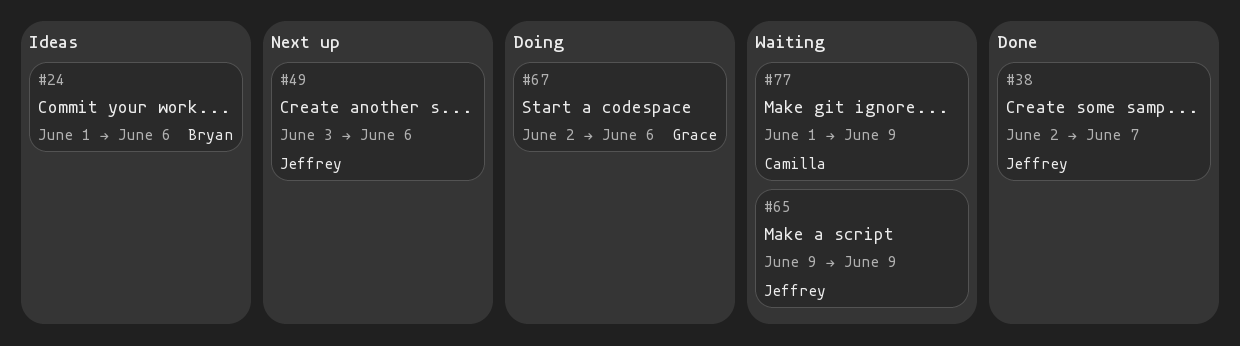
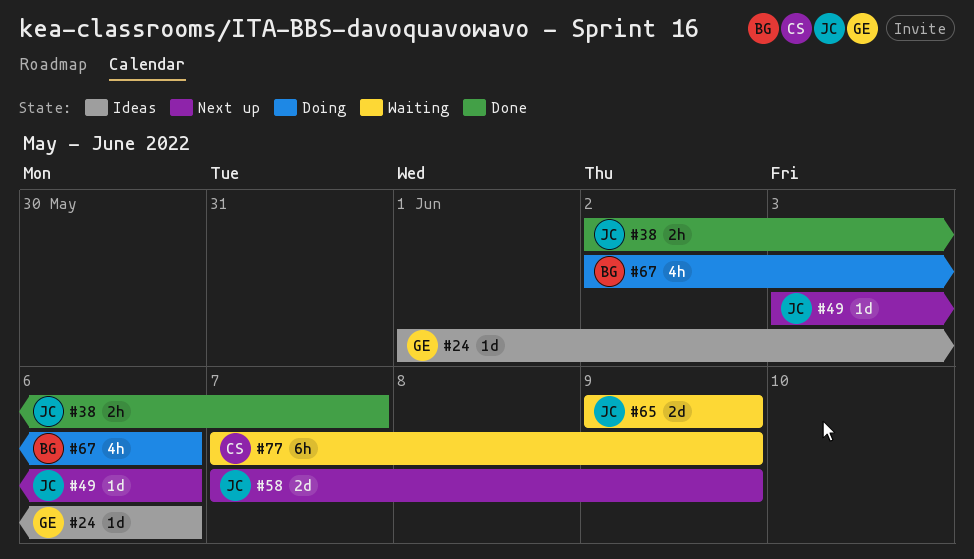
#24, owner: Bryan -> Grace
#58: none -> present
#67, owner: Grace -> Bryan
#77, start: Jun 1 -> Jun 7

